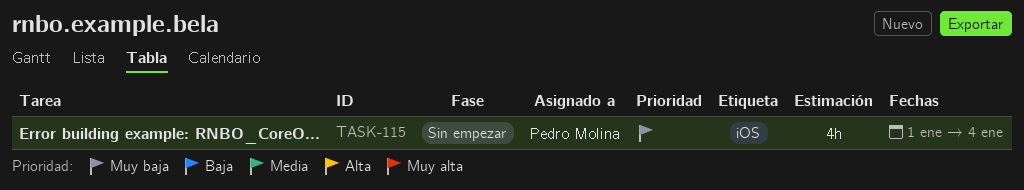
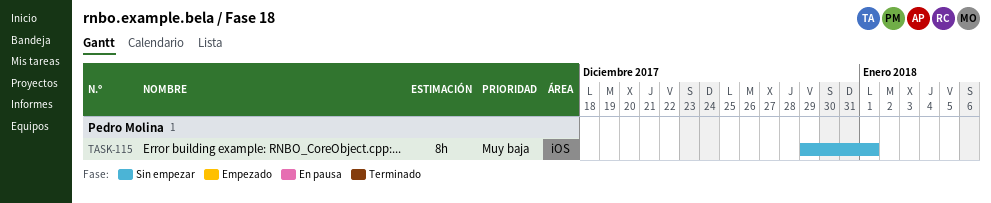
TASK-115, estimate: 4h -> 8h
TASK-115, start: Jan 1 -> Dec 29
TASK-115, due: Jan 4 -> Jan 1

